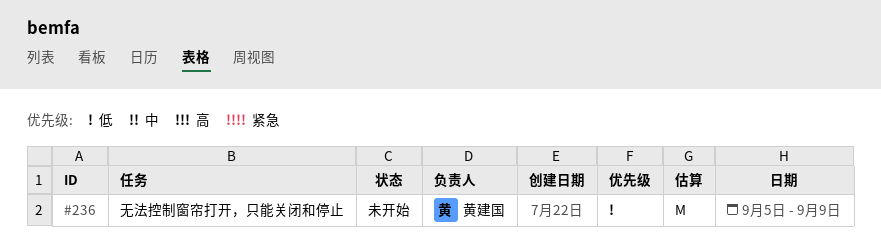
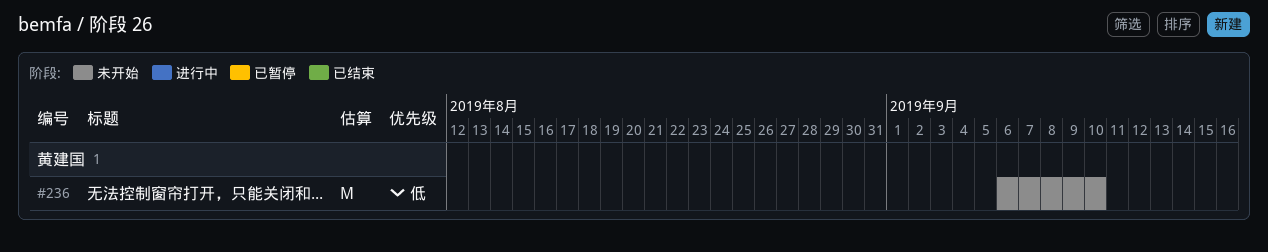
#236, start: Sep 5 -> Sep 6
#236, due: Sep 9 -> Sep 10

